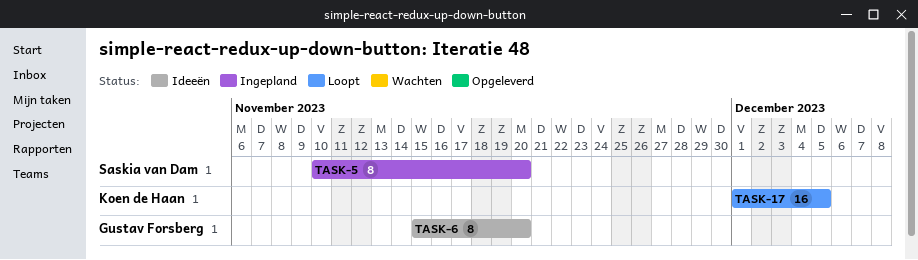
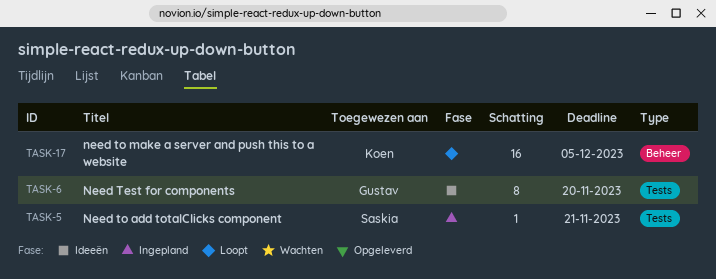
TASK-5, estimate: 8 -> 1
TASK-5, due: Nov 20 -> Nov 21

